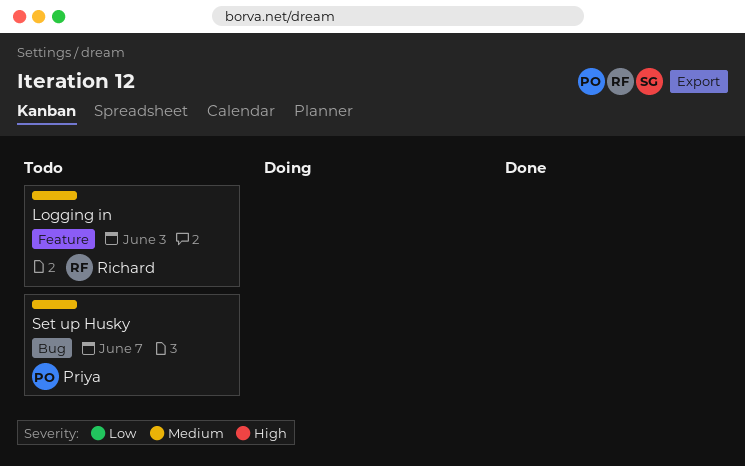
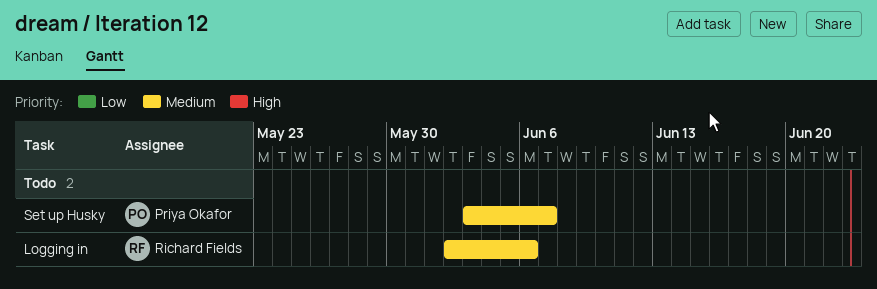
Logging in, due: Jun 3 -> Jun 6

